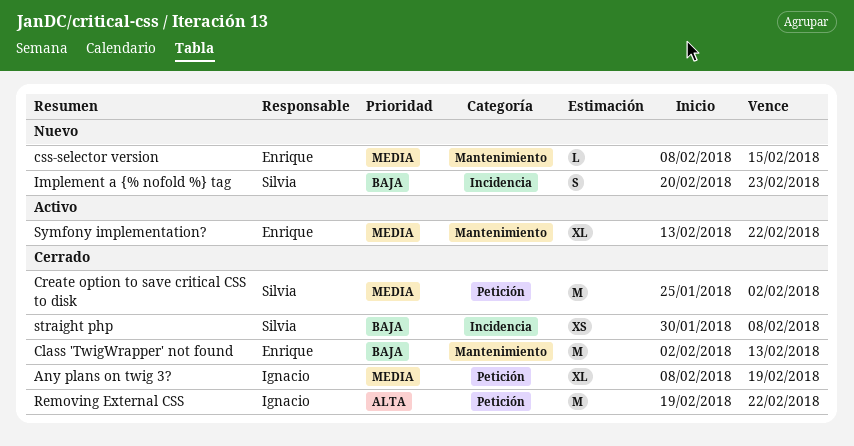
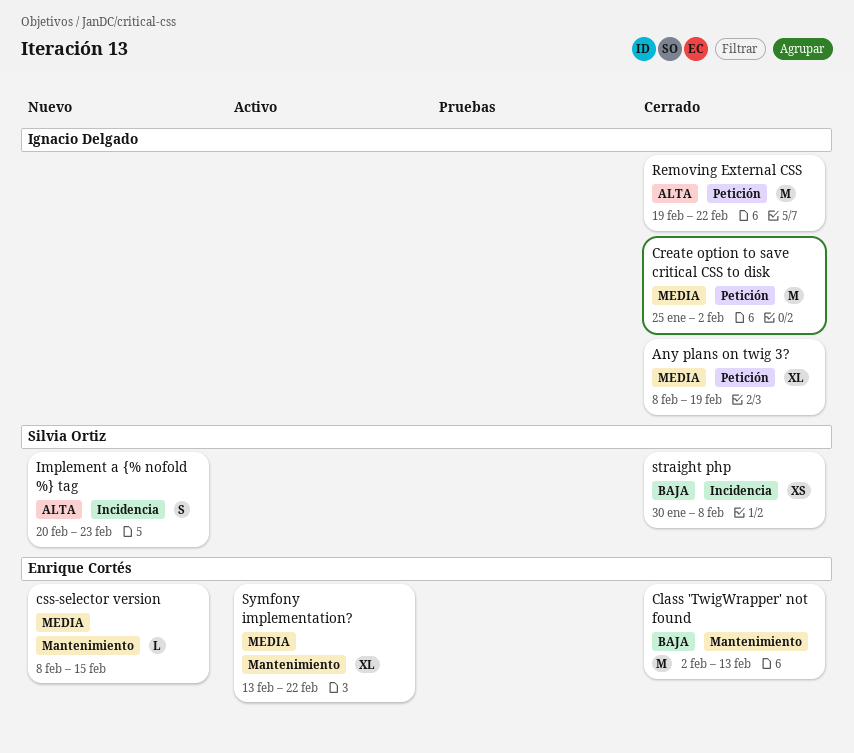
Create option to save critical CSS to disk, owner: Silvia Ortiz -> Ignacio Delgado
Implement a {% nofold %} tag, priority: Baja -> Alta

